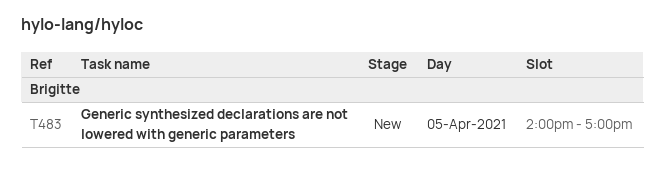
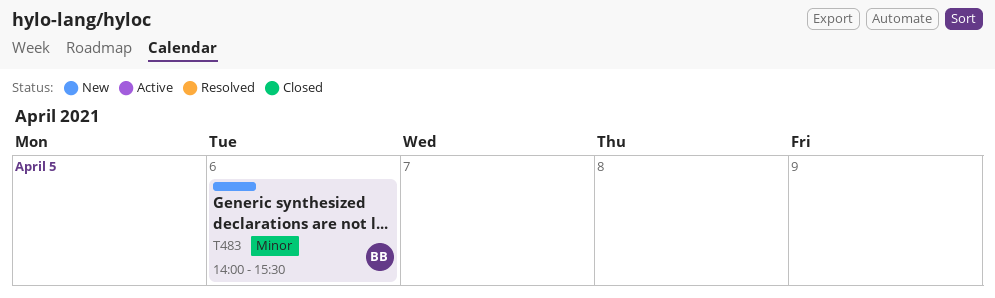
T483, day: Apr 5 -> Apr 6
T483, ends: 17:00 -> 15:30

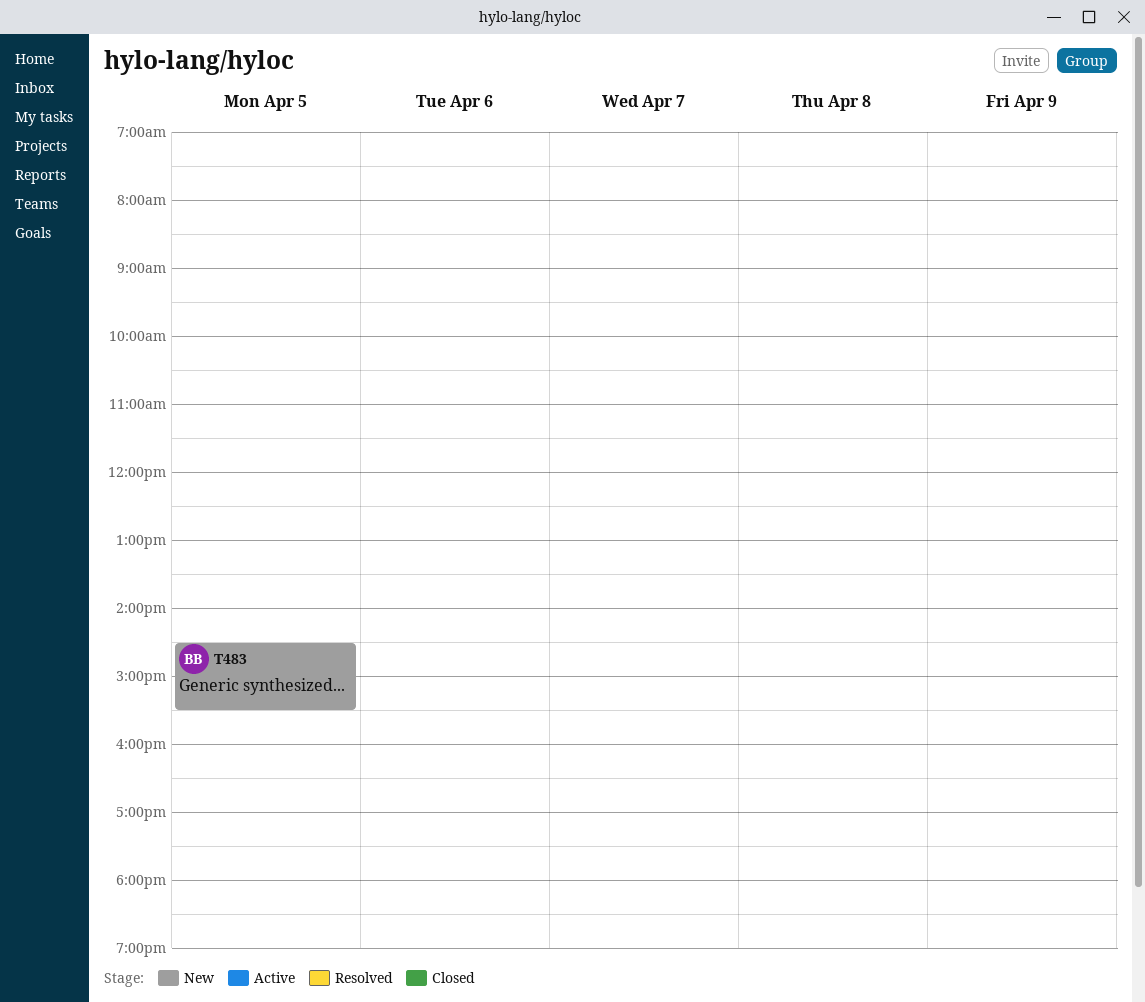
T483, day: Apr 6 -> Apr 5
T483, begins: 14:00 -> 14:30

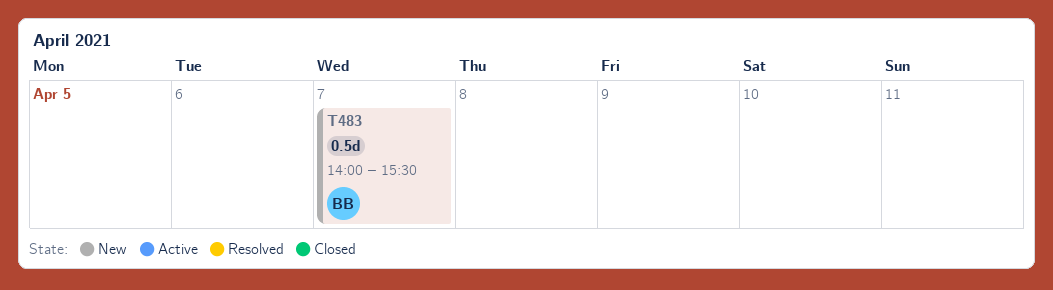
T483, day: Apr 5 -> Apr 7
T483, begins: 14:30 -> 14:00

